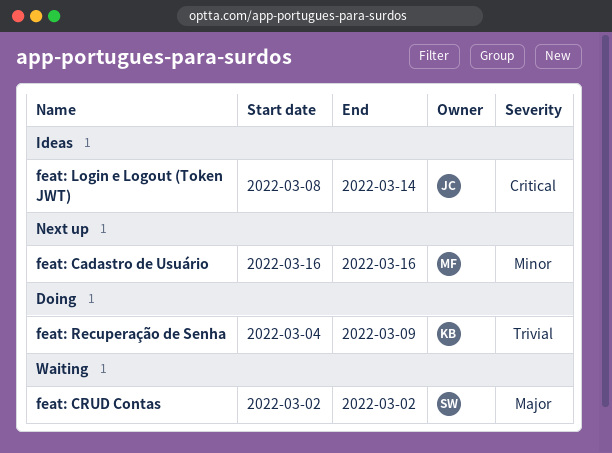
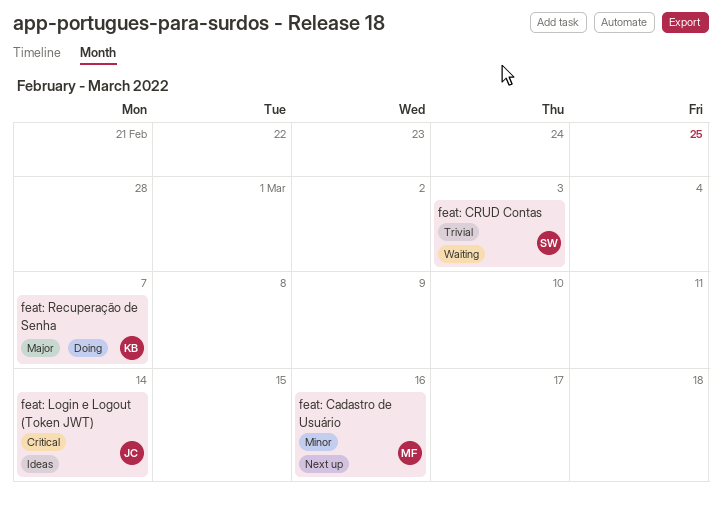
feat: CRUD Contas, priority: Major -> Trivial
feat: CRUD Contas, due: Mar 2 -> Mar 3
feat: Recuperação de Senha, priority: Trivial -> Major
feat: Recuperação de Senha, due: Mar 9 -> Mar 7

